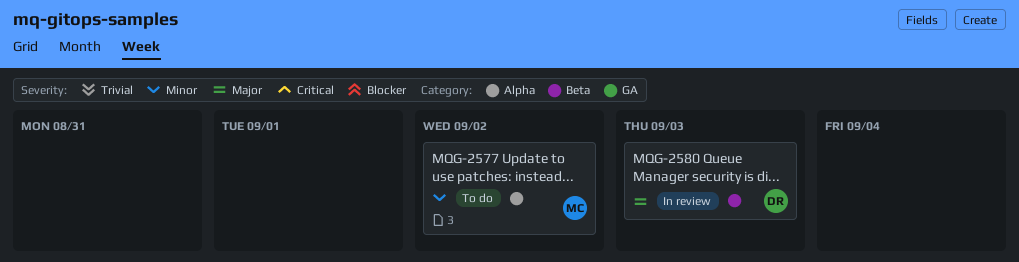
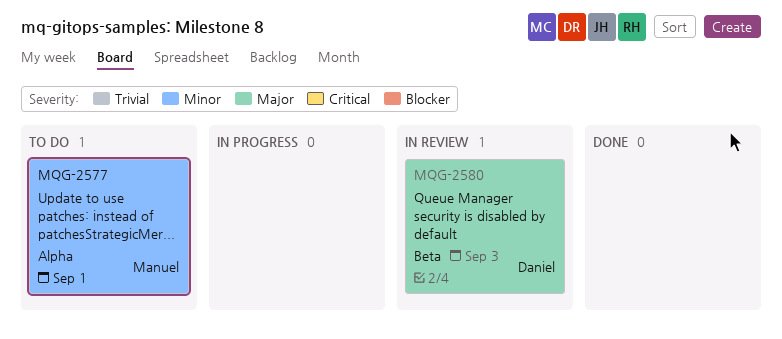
MQG-2577, due: Sep 2 -> Sep 1

